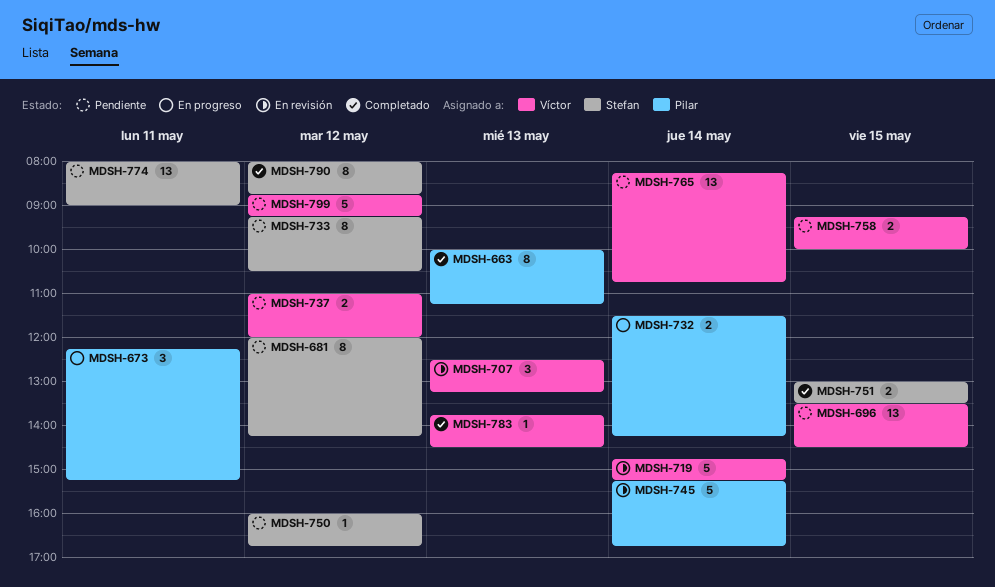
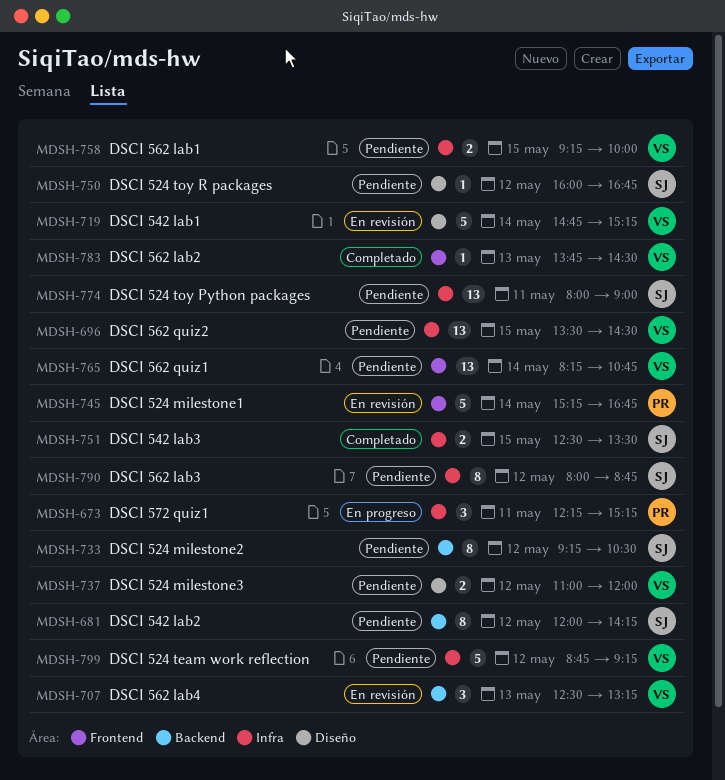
MDSH-663: present -> none
MDSH-732: present -> none
MDSH-751, begins: 13:00 -> 12:30
MDSH-790, status: Completado -> Pendiente

